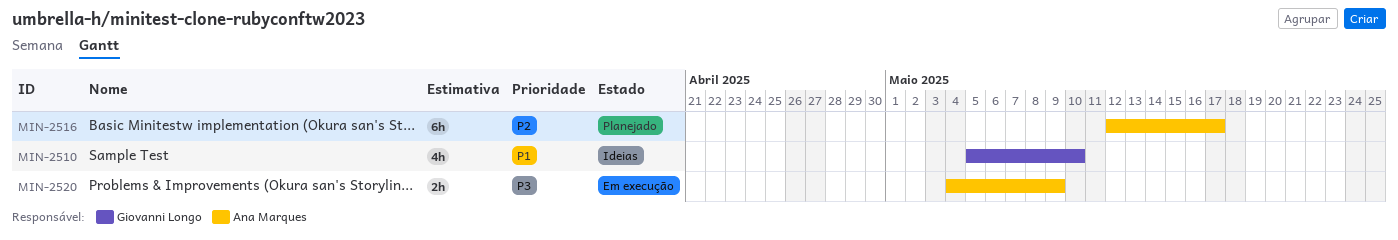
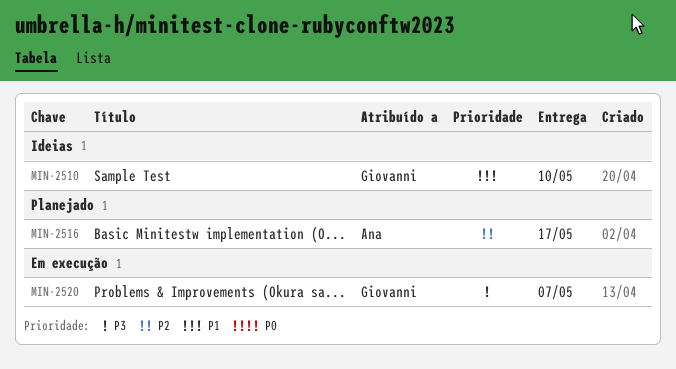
MIN-2520, owner: Ana Marques -> Giovanni Longo
MIN-2520, due: May 9 -> May 7

